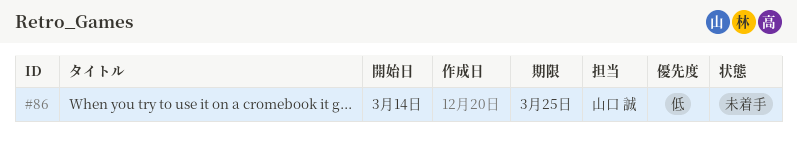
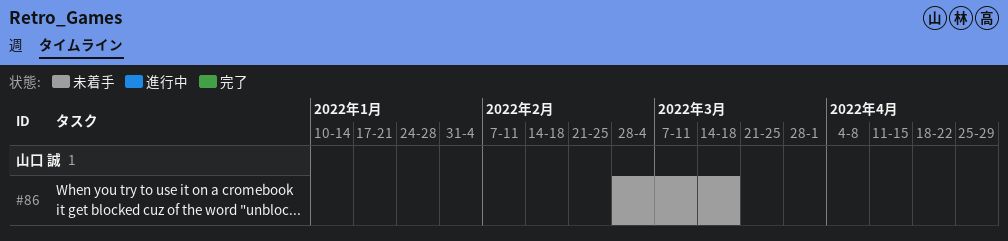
#86, start: Mar 14 -> Feb 28
#86, due: Mar 25 -> Mar 18

